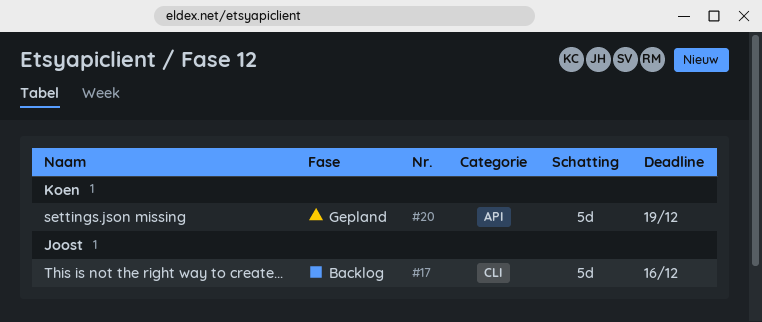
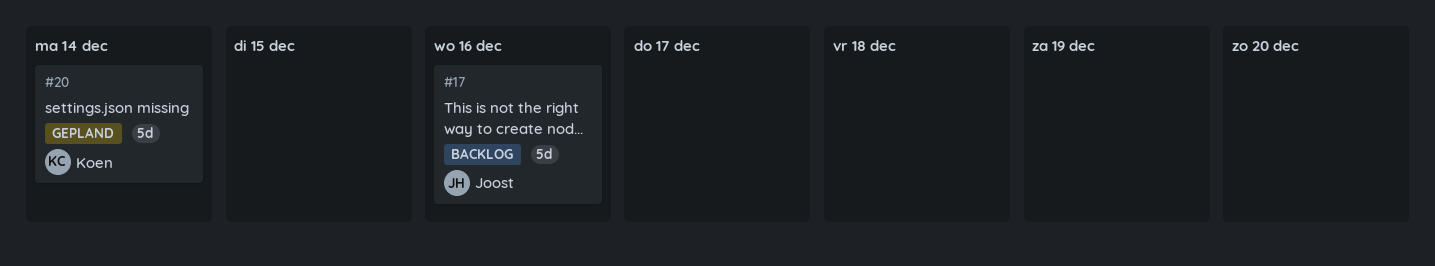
#20, due: Dec 19 -> Dec 14

